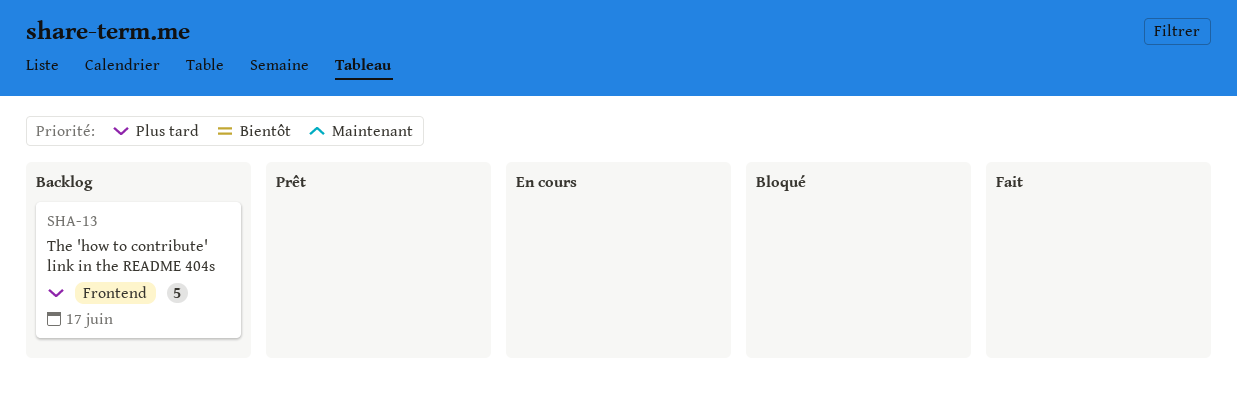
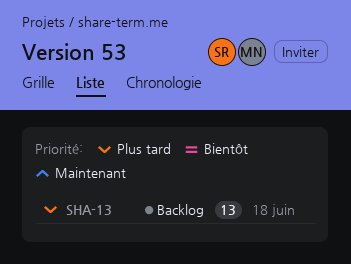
SHA-13, estimate: 5 -> 13
SHA-13, due: Jun 17 -> Jun 18

